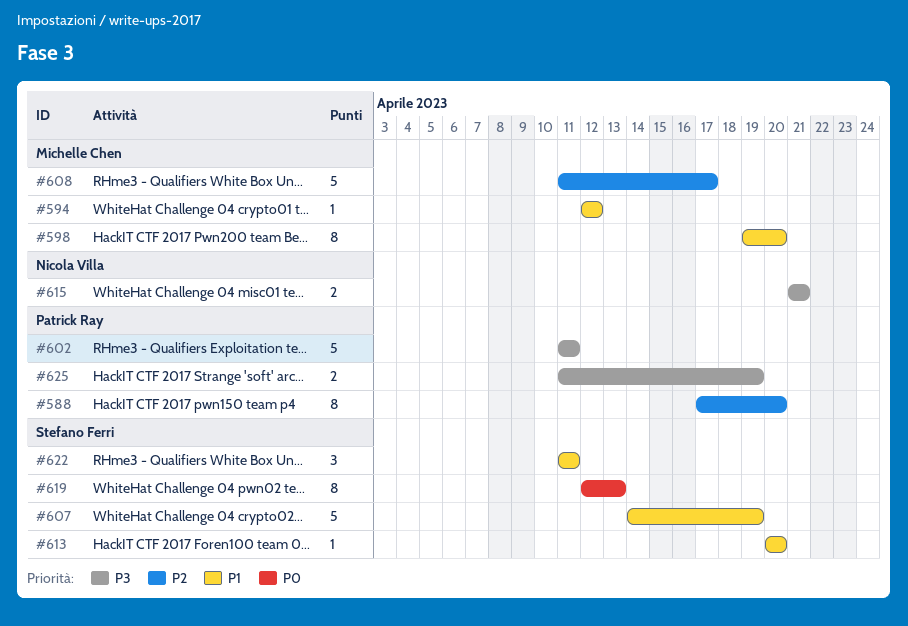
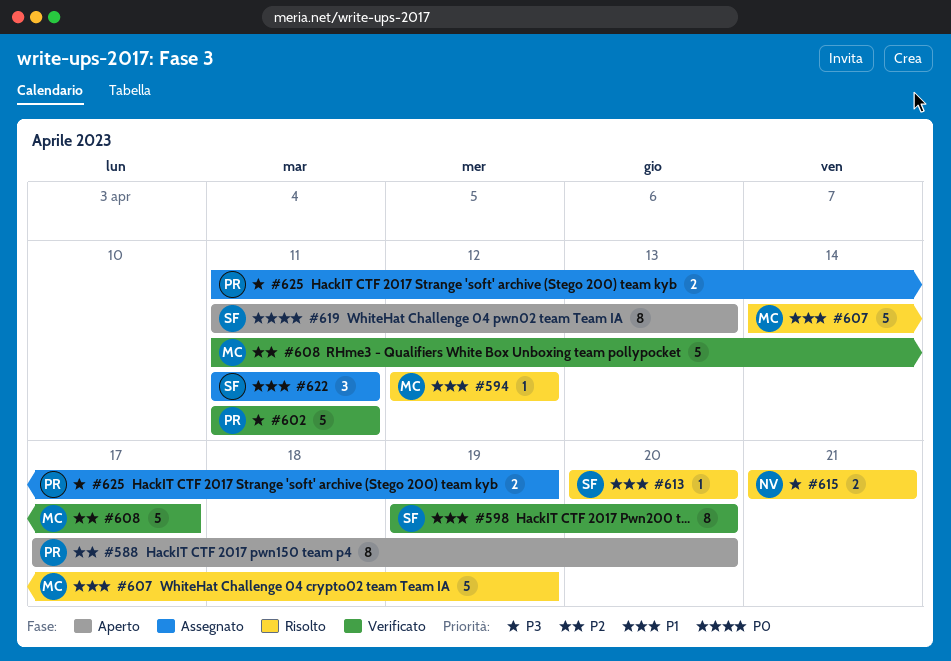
#598, owner: Michelle Chen -> Stefano Ferri
#607, owner: Stefano Ferri -> Michelle Chen
#619, start: Apr 12 -> Apr 11

